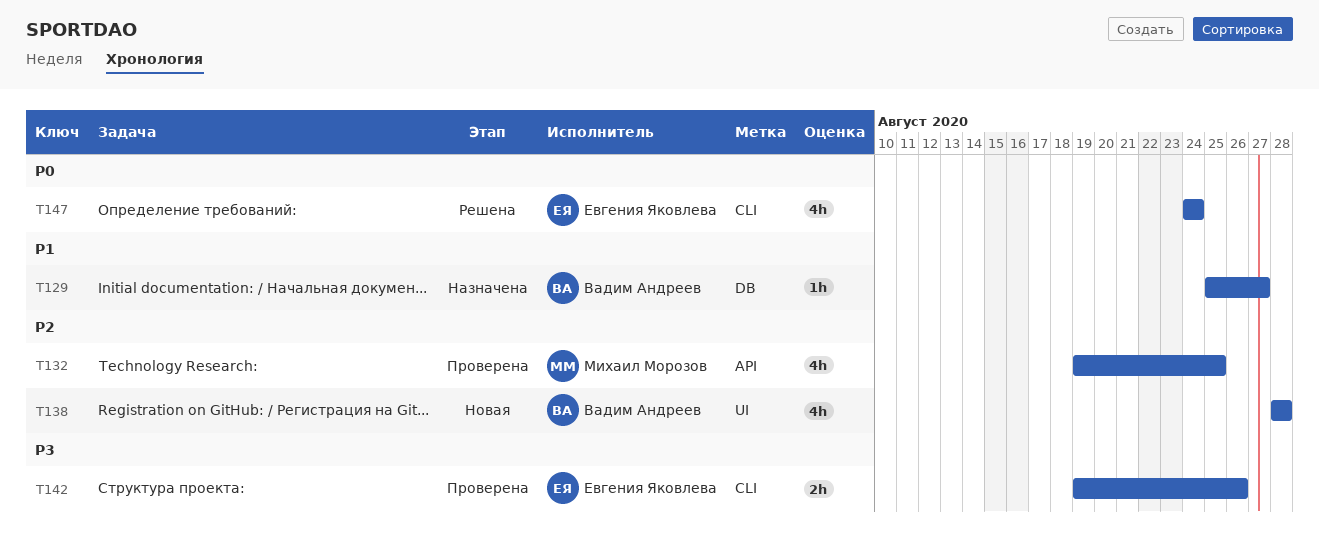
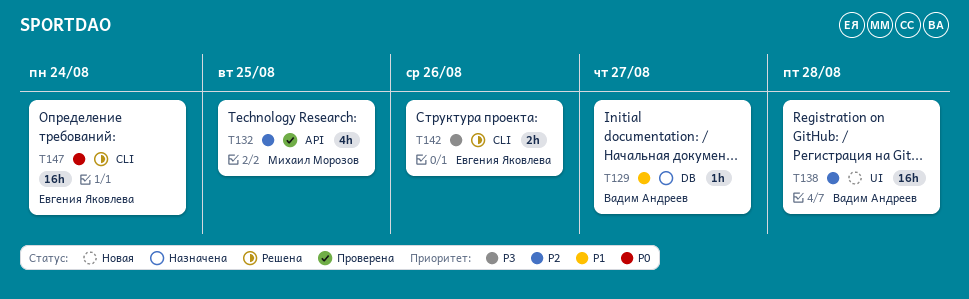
T138, estimate: 4h -> 16h
T142, status: Проверена -> Решена
T147, estimate: 4h -> 16h

